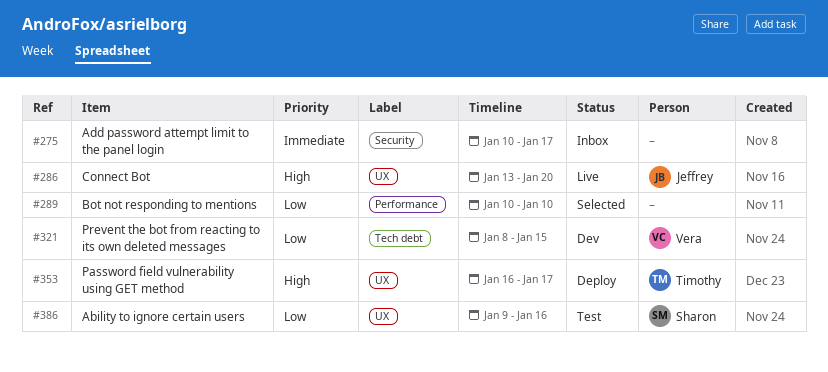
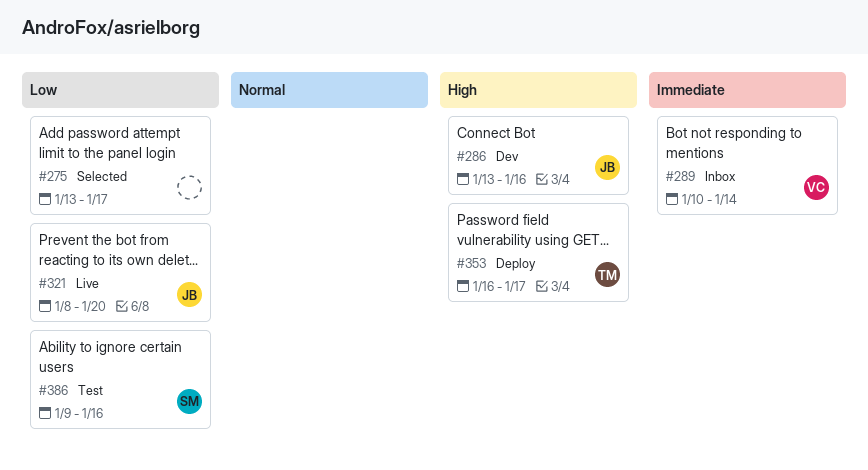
#275, status: Inbox -> Selected
#275, priority: Immediate -> Low
#275, start: Jan 10 -> Jan 13
#286, status: Live -> Dev
#286, due: Jan 20 -> Jan 16
#289, status: Selected -> Inbox
#289, owner: none -> Vera
#289, priority: Low -> Immediate
#289, due: Jan 10 -> Jan 14
#321, status: Dev -> Live
#321, owner: Vera -> Jeffrey
#321, due: Jan 15 -> Jan 20

